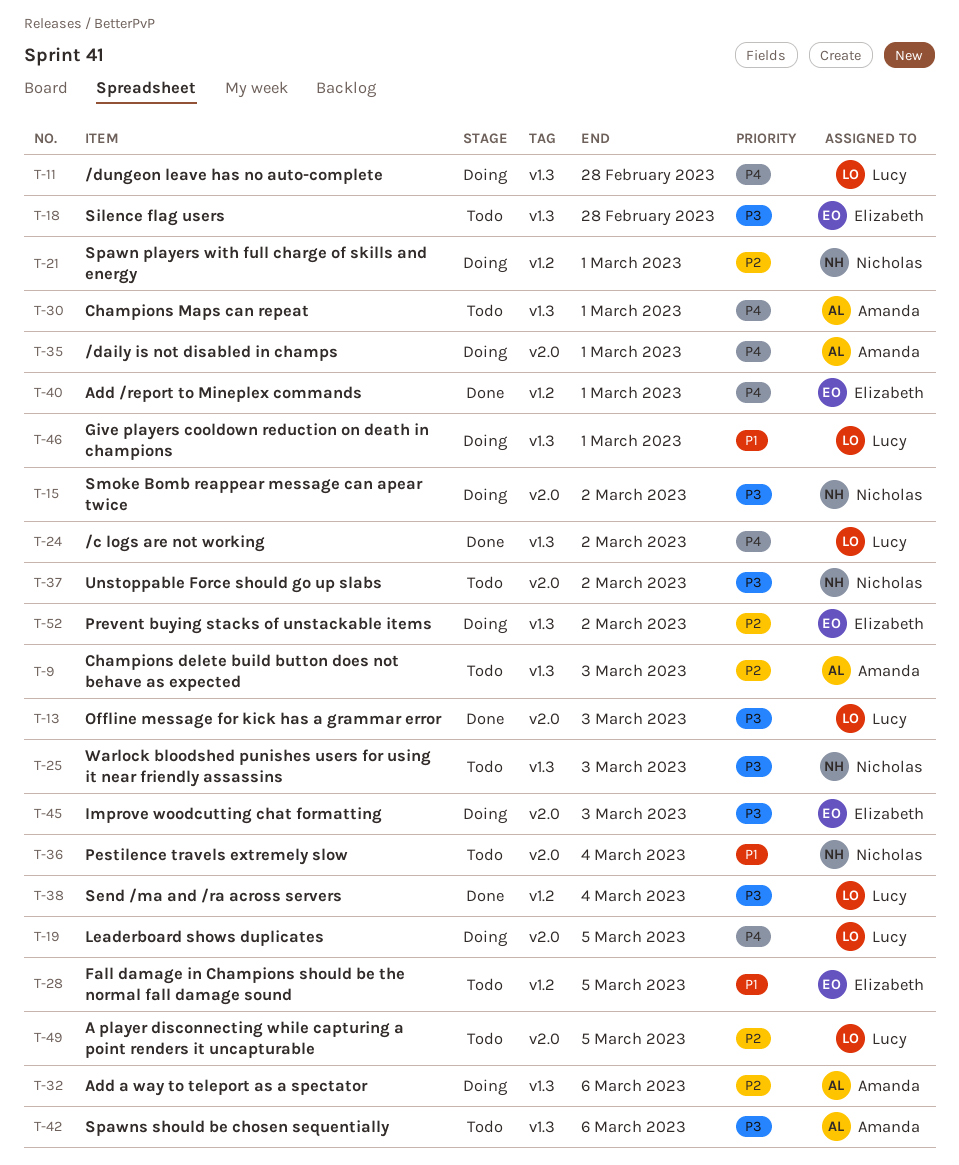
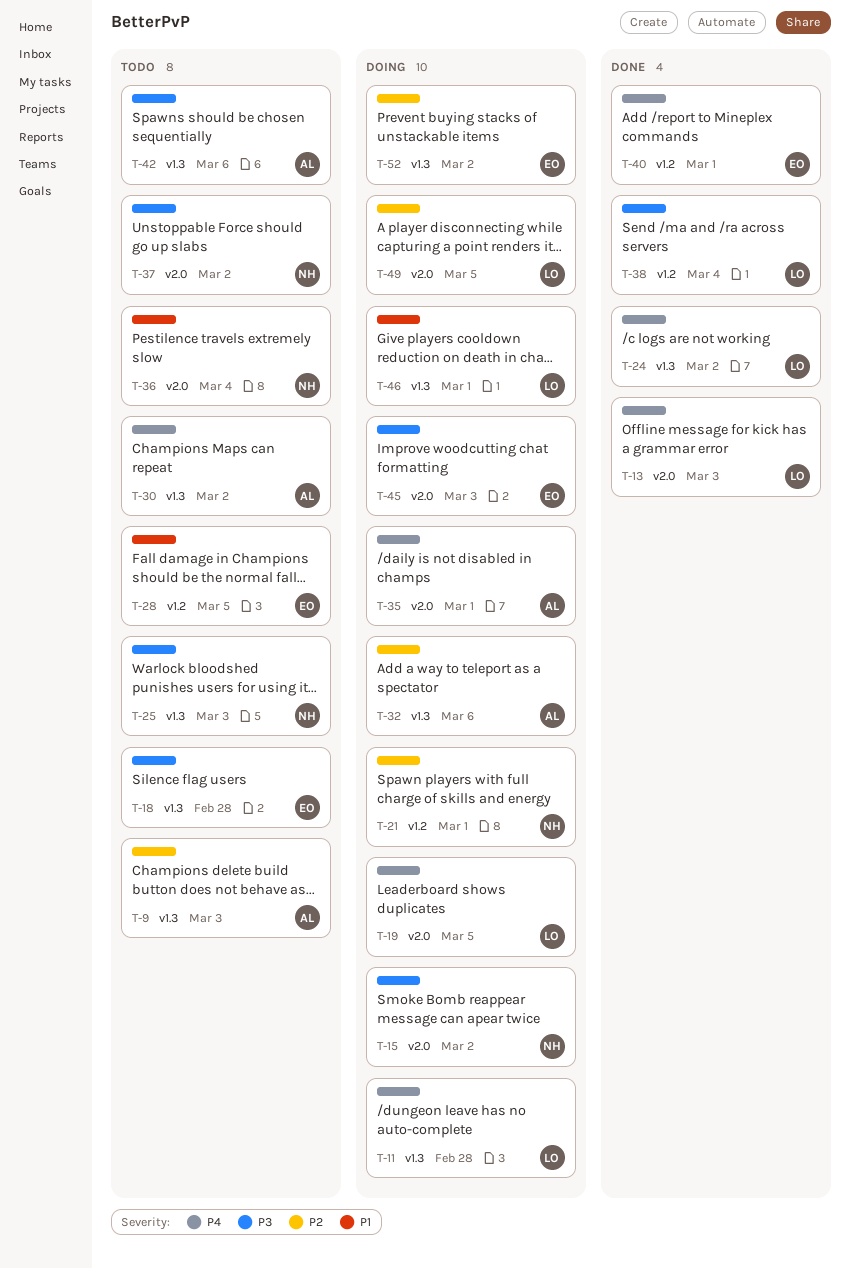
T-13, priority: P3 -> P4
T-30, due: Mar 1 -> Mar 2
T-49, status: Todo -> Doing

